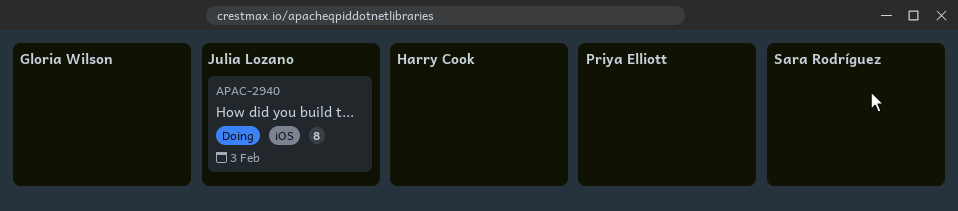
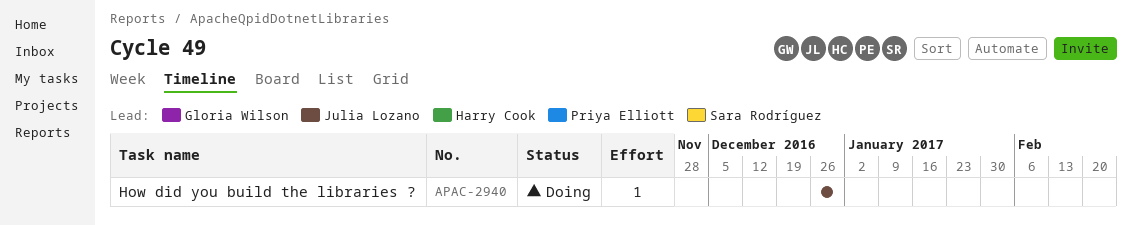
APAC-2940, estimate: 8 -> 1
APAC-2940, due: Feb 3 -> Dec 30

